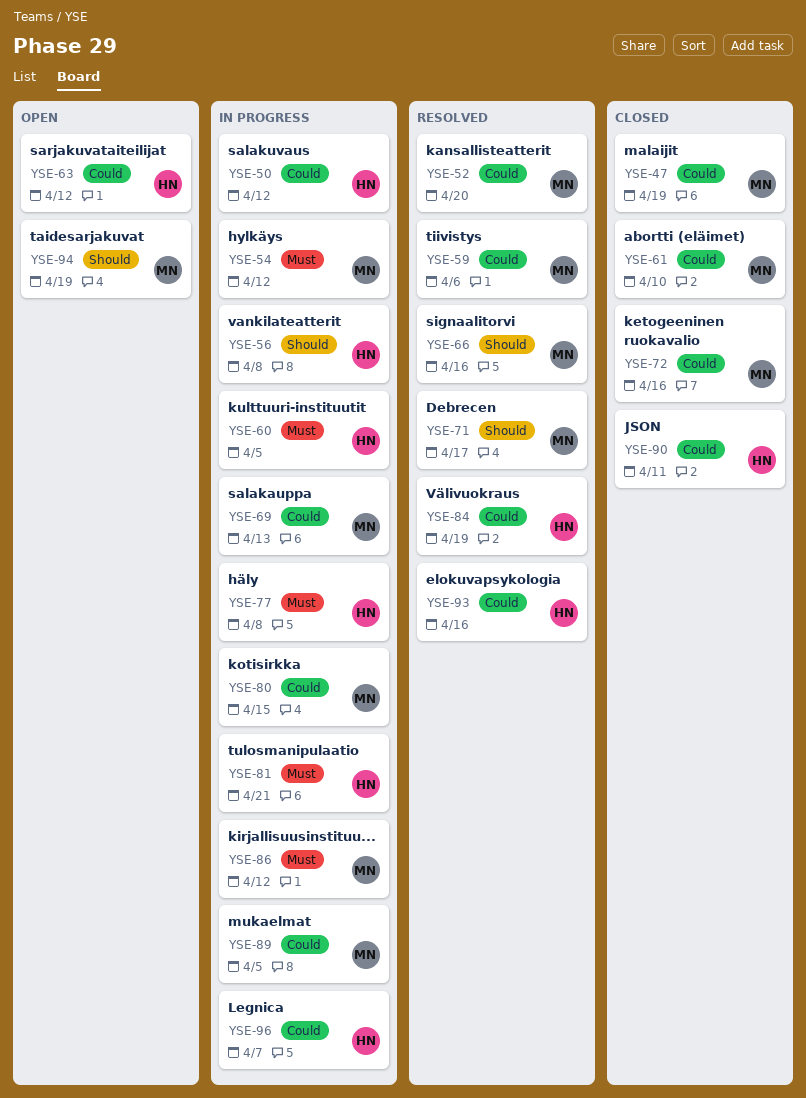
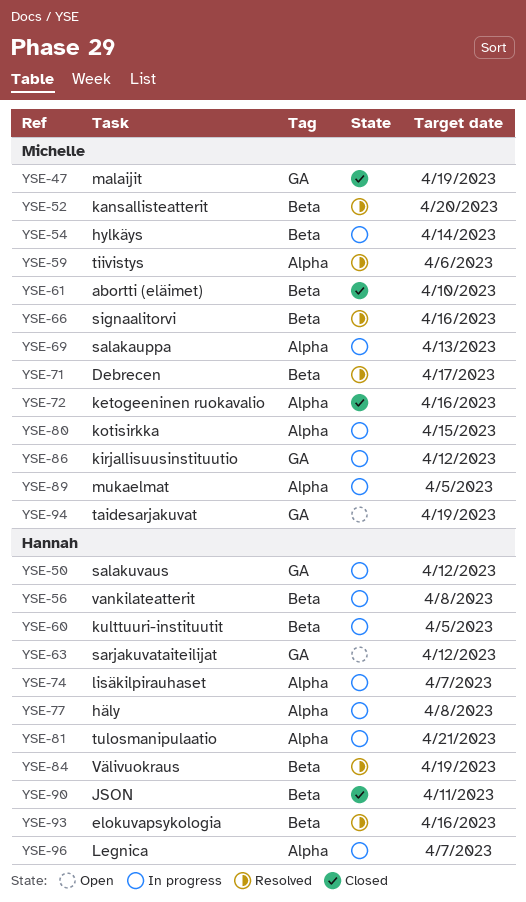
YSE-54, due: Apr 12 -> Apr 14
YSE-74: none -> present

